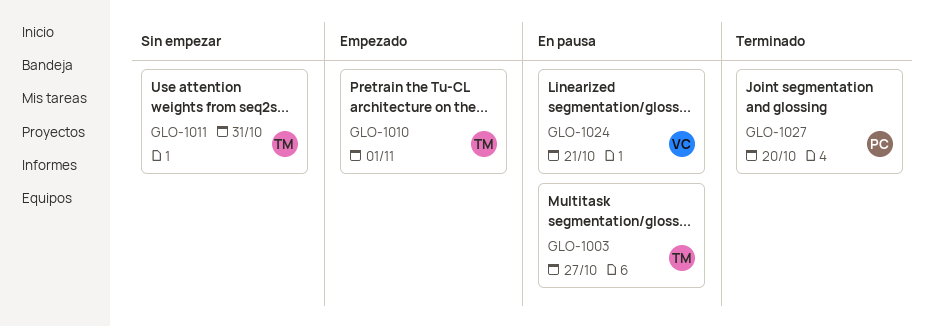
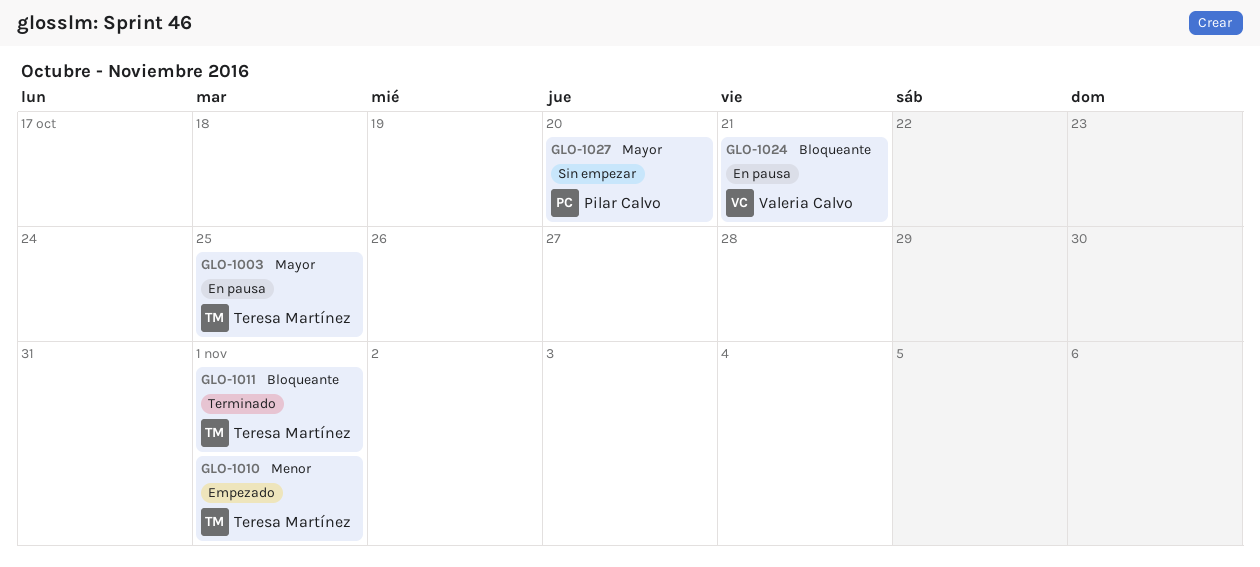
GLO-1003, due: Oct 27 -> Oct 25
GLO-1011, status: Sin empezar -> Terminado
GLO-1011, due: Oct 31 -> Nov 1
GLO-1027, status: Terminado -> Sin empezar

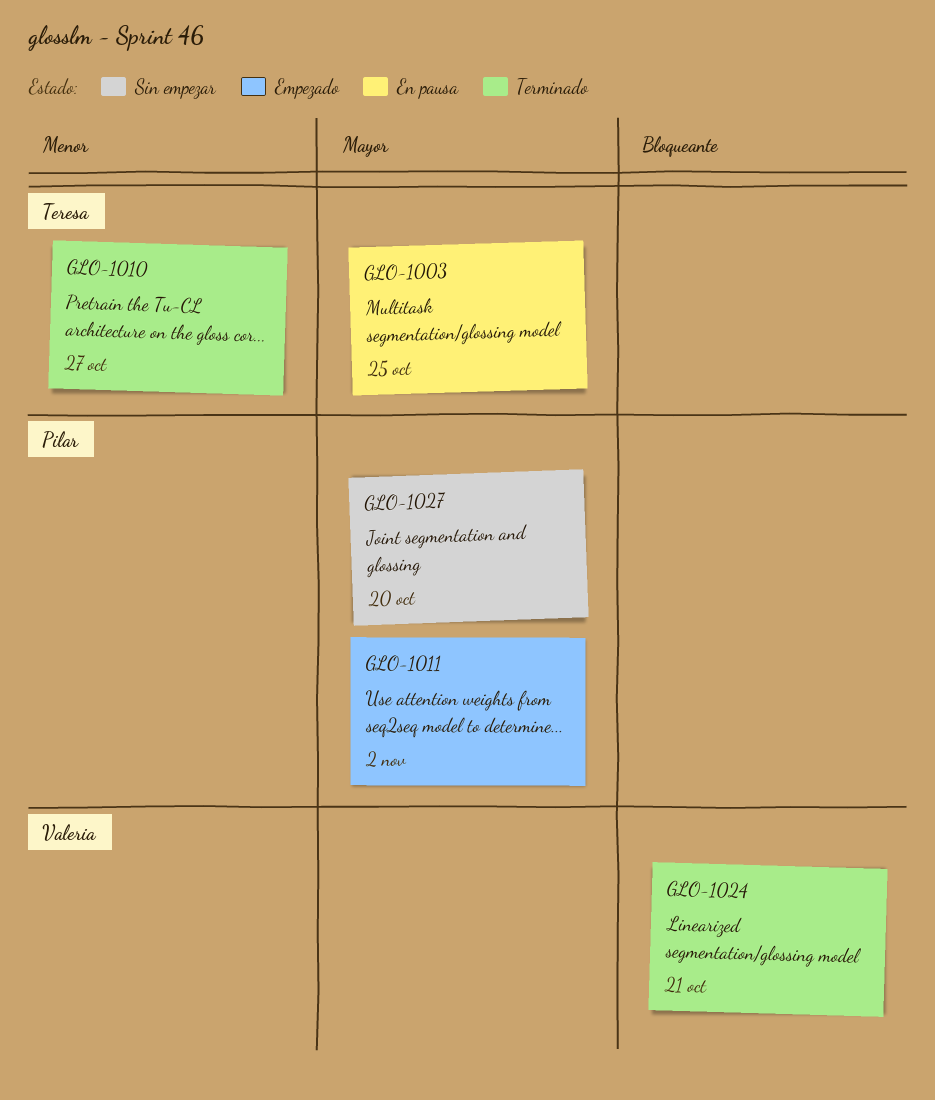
GLO-1010, status: Empezado -> Terminado
GLO-1010, due: Nov 1 -> Oct 27
GLO-1011, status: Terminado -> Empezado
GLO-1011, owner: Teresa Martínez -> Pilar Calvo
GLO-1011, priority: Bloqueante -> Mayor
GLO-1011, due: Nov 1 -> Nov 2
GLO-1024, status: En pausa -> Terminado

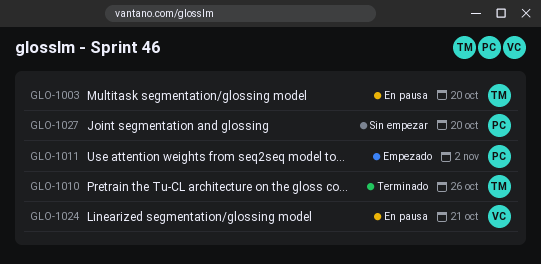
GLO-1003, due: Oct 25 -> Oct 20
GLO-1010, due: Oct 27 -> Oct 26
GLO-1024, status: Terminado -> En pausa

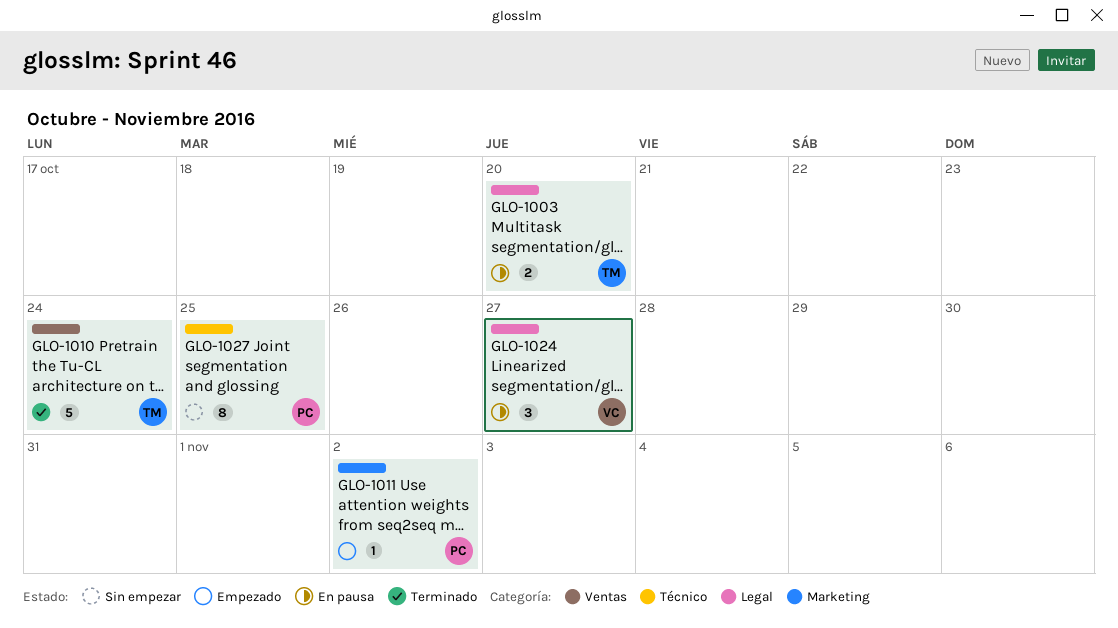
GLO-1010, due: Oct 26 -> Oct 24
GLO-1024, due: Oct 21 -> Oct 27
GLO-1027, due: Oct 20 -> Oct 25

